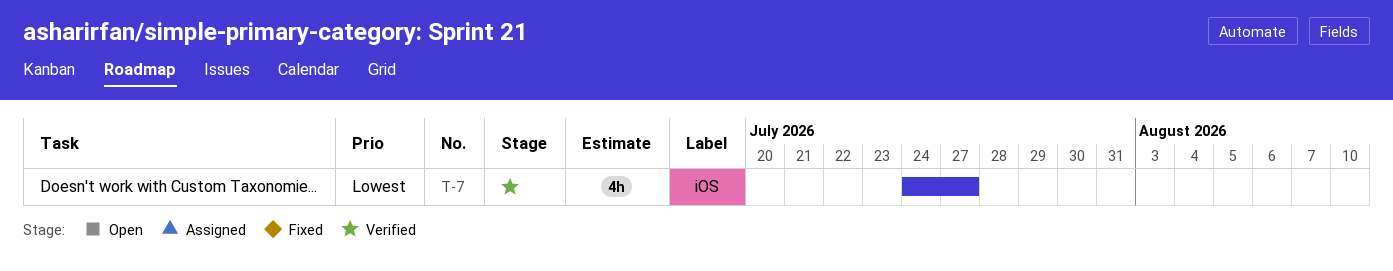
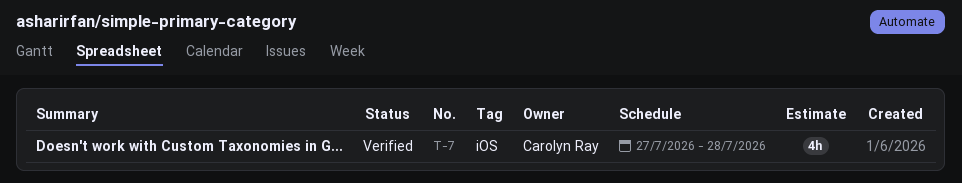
T-7, start: Jul 24 -> Jul 27
T-7, due: Jul 27 -> Jul 28

